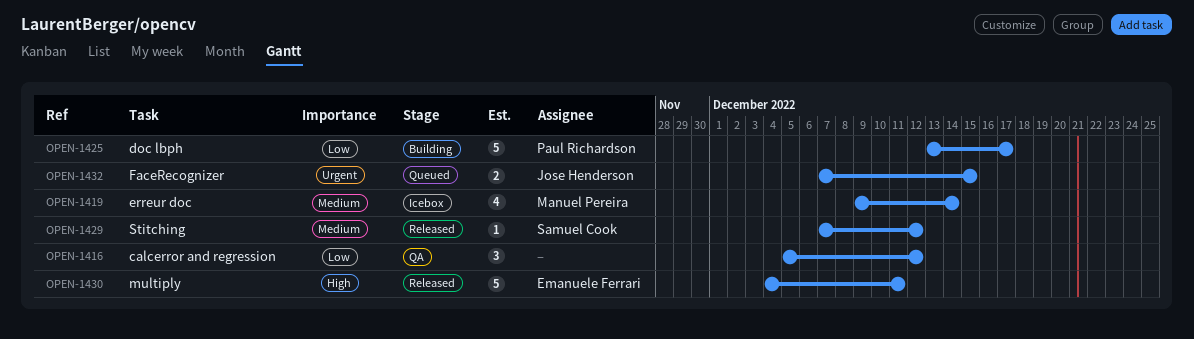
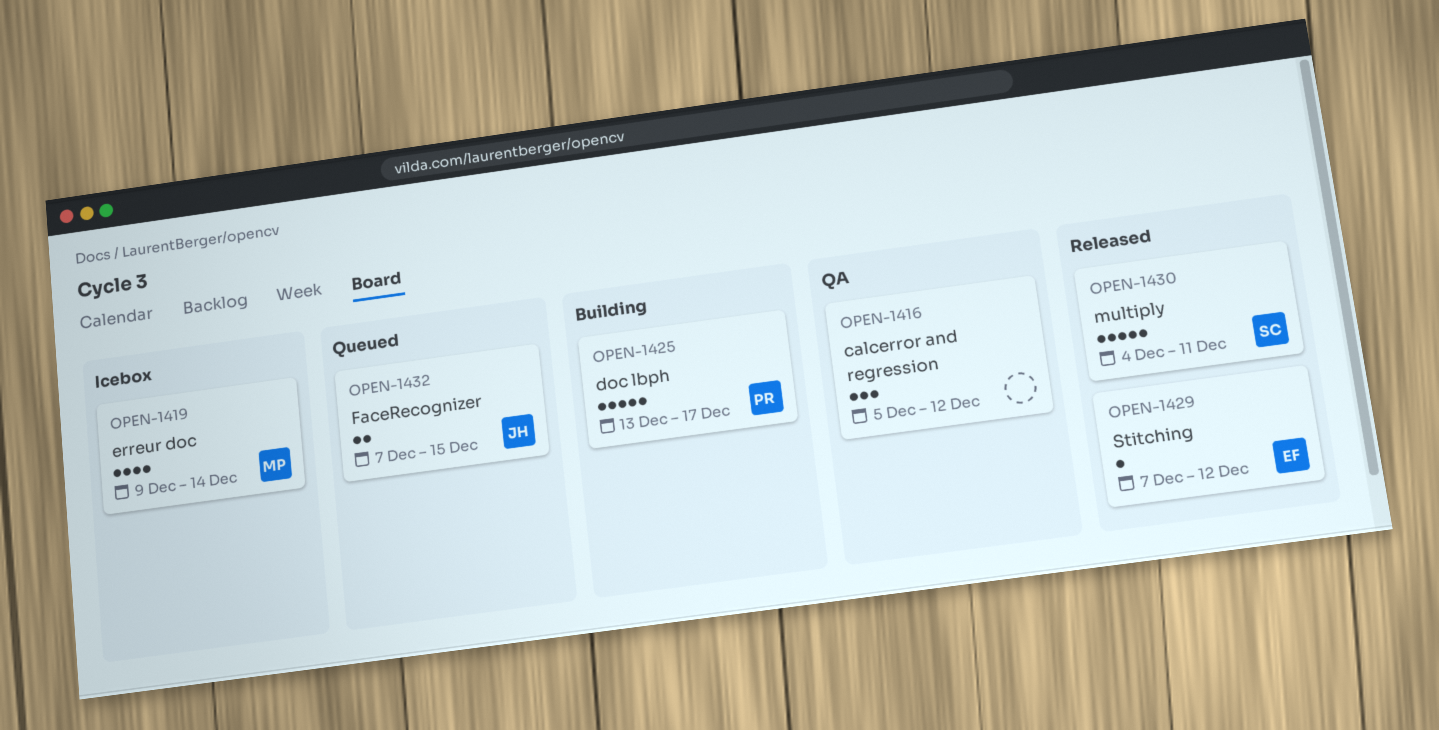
OPEN-1429, owner: Samuel Cook -> Emanuele Ferrari
OPEN-1430, owner: Emanuele Ferrari -> Samuel Cook

